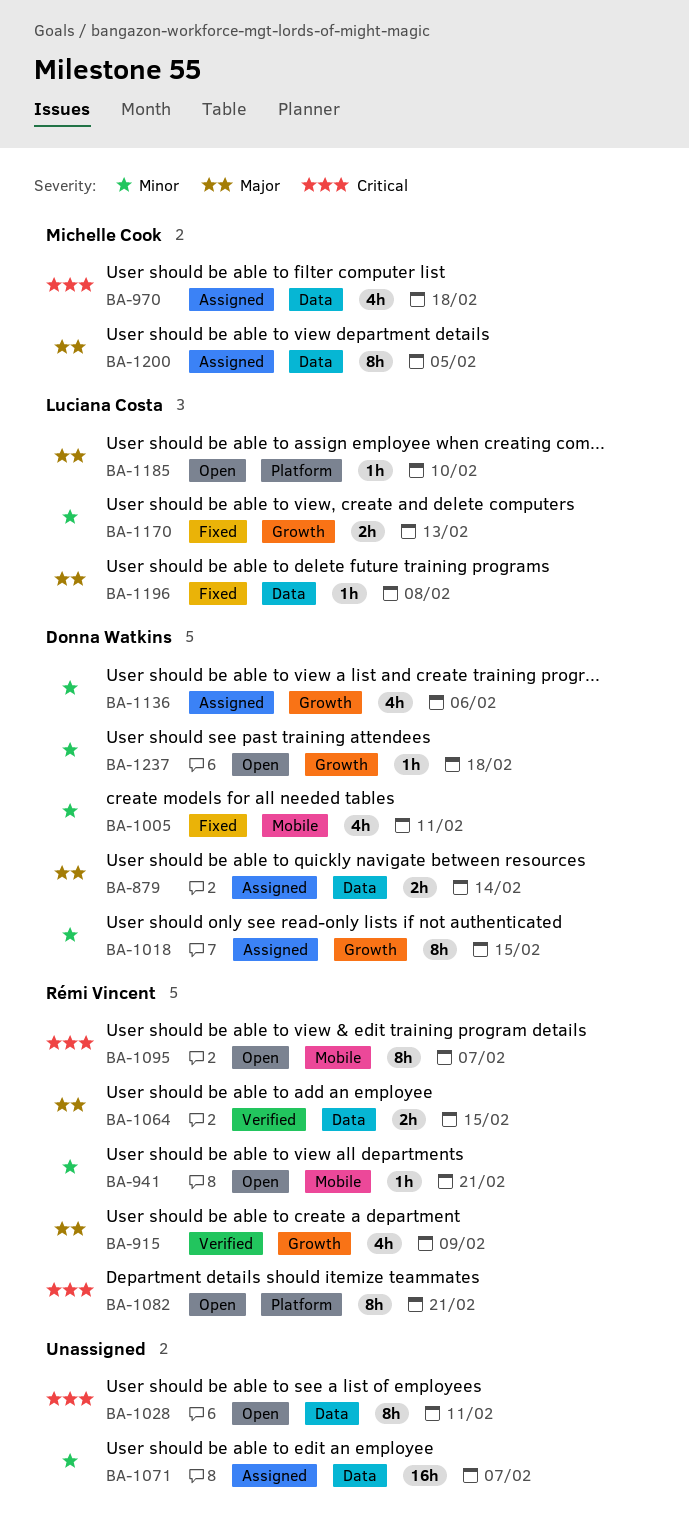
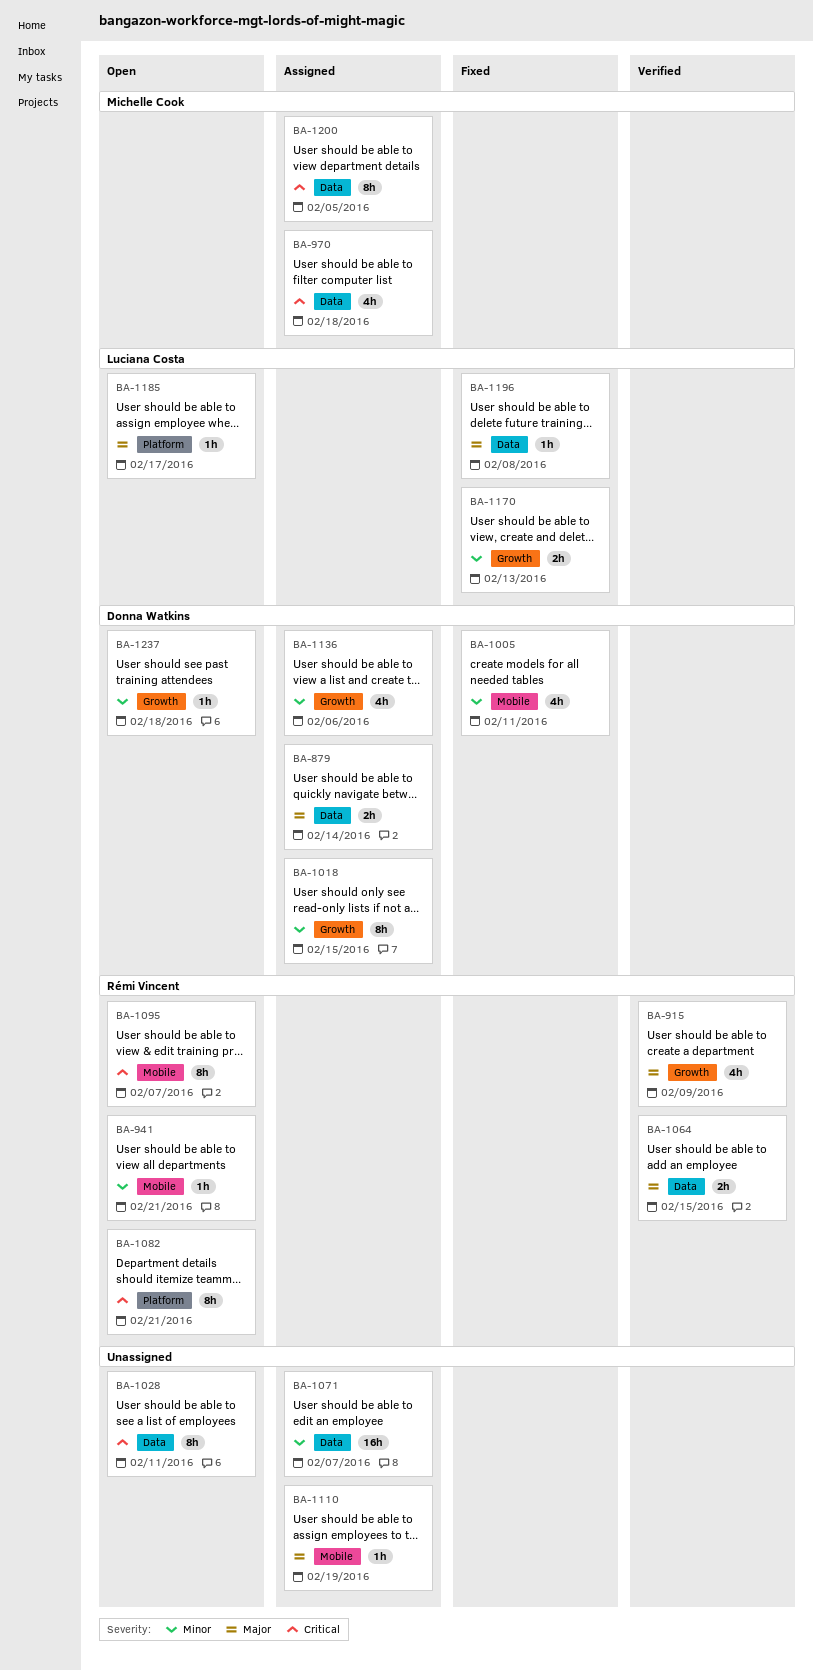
BA-1110: none -> present
BA-1185, due: Feb 10 -> Feb 17
BA-1200, priority: Major -> Critical

